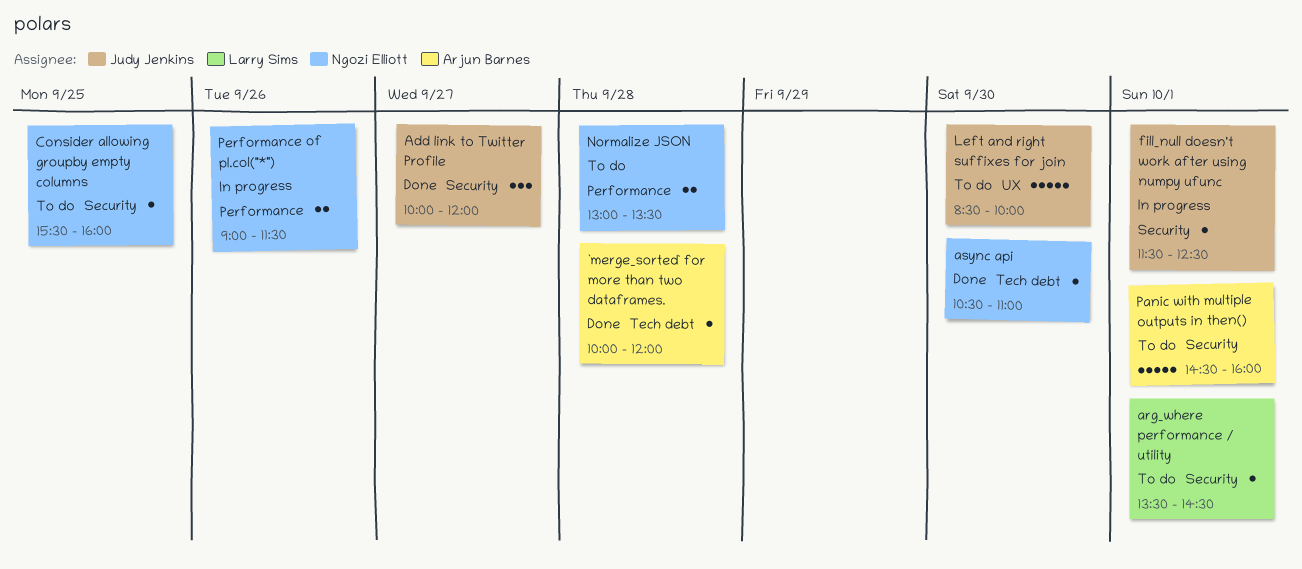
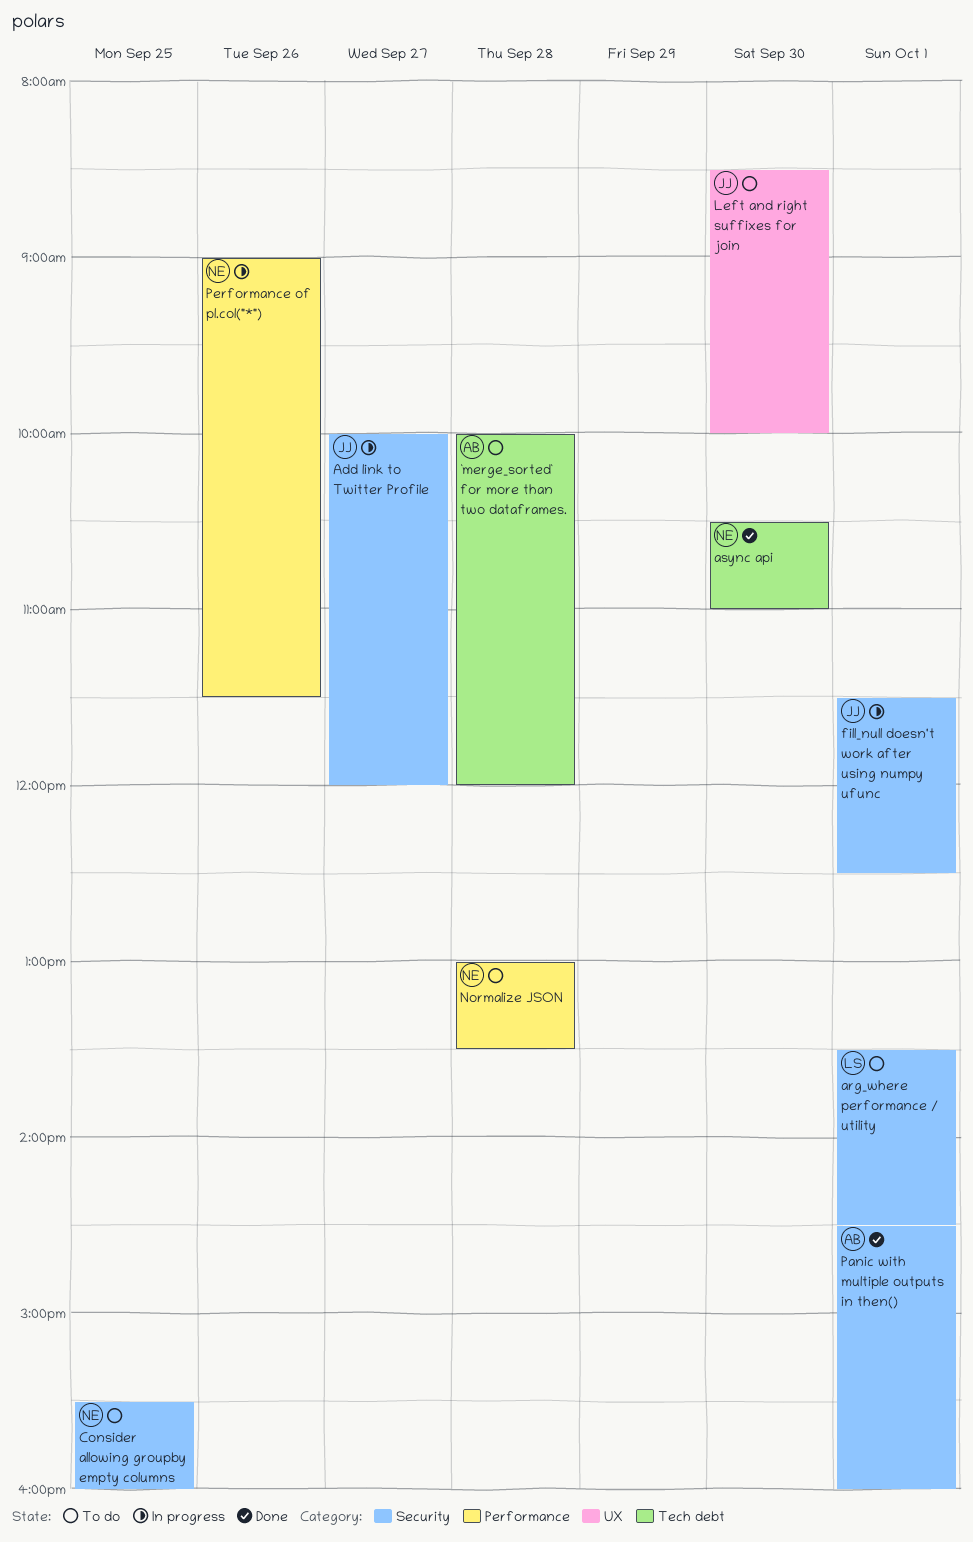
`merge_sorted` for more than two dataframes., status: Done -> To do
Add link to Twitter Profile, status: Done -> In progress
Panic with multiple outputs in then(), status: To do -> Done

